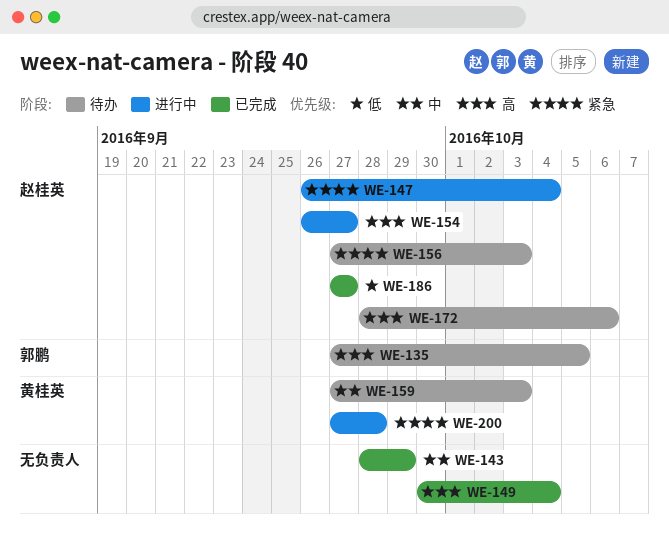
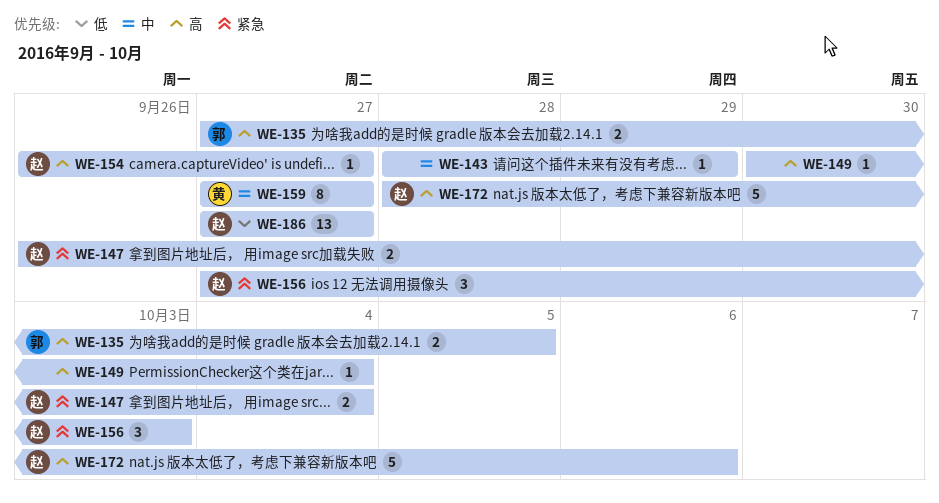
WE-159, due: Oct 3 -> Sep 27
WE-200: present -> none

